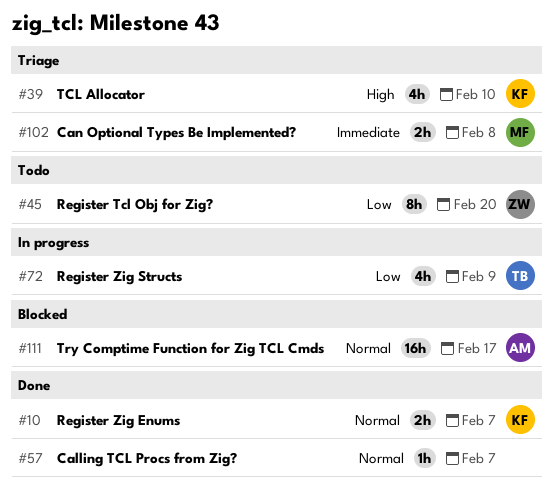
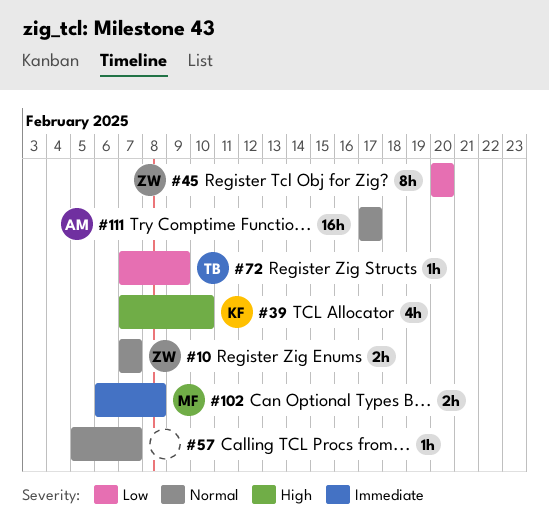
#10, owner: KF -> ZW
#72, estimate: 4h -> 1h

